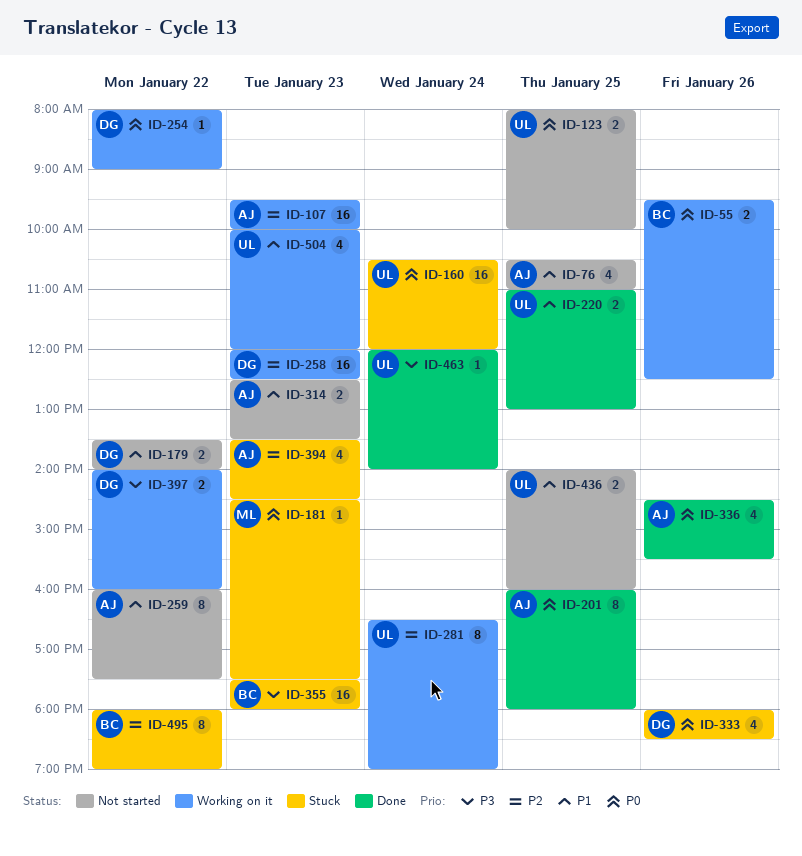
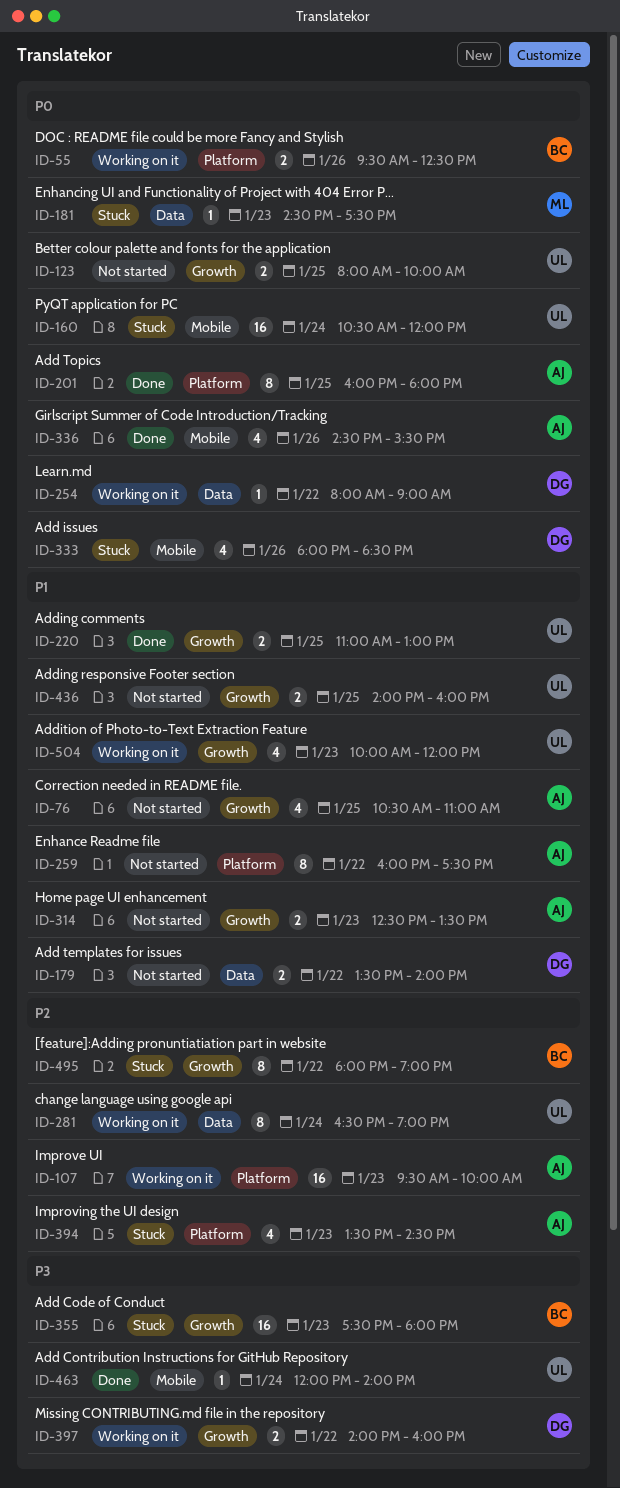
ID-258: present -> none

